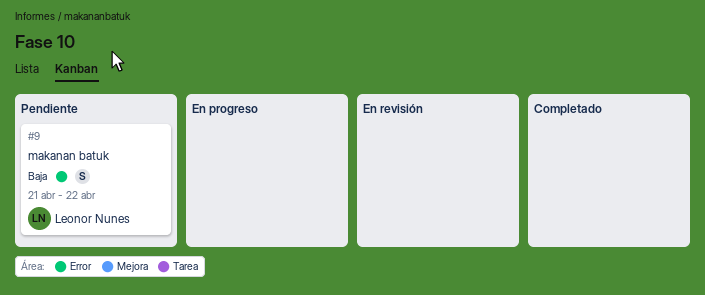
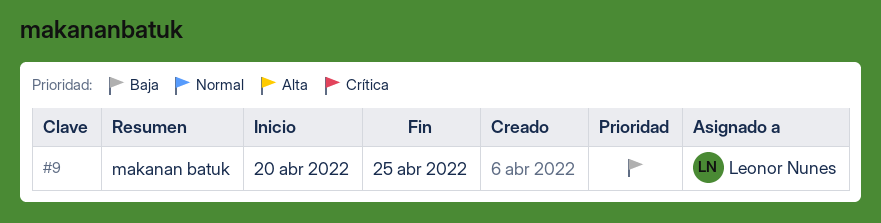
#9, start: Apr 21 -> Apr 20
#9, due: Apr 22 -> Apr 25

